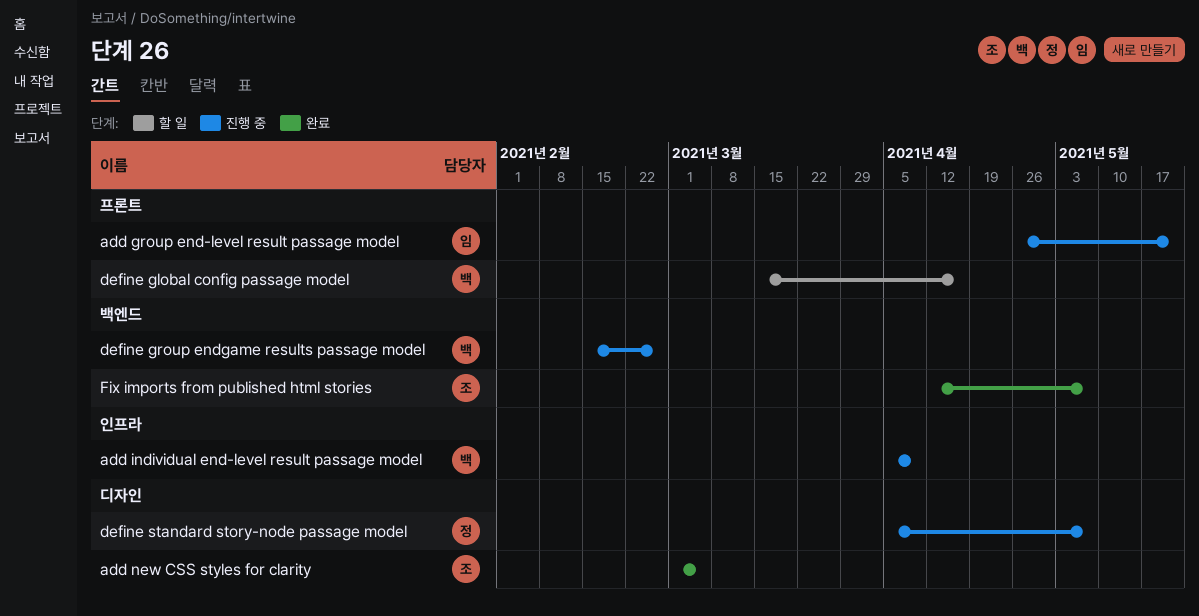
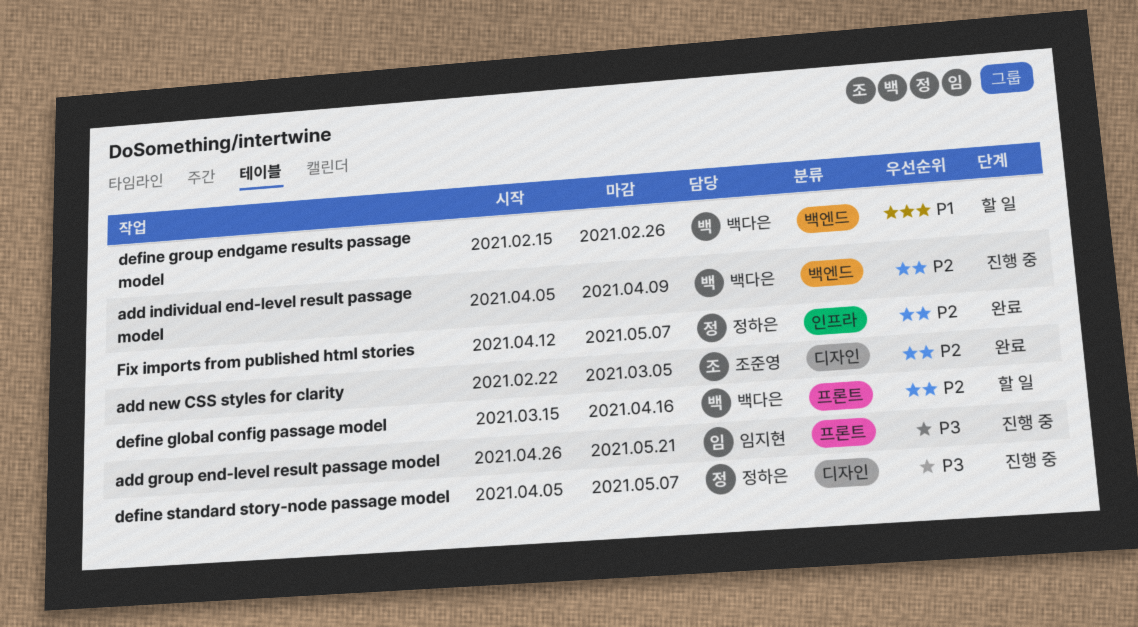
add individual end-level result passage model, label: 인프라 -> 백엔드
add new CSS styles for clarity, start: Mar 1 -> Feb 22
define group endgame results passage model, status: 진행 중 -> 할 일
Fix imports from published html stories, owner: 조준영 -> 정하은
Fix imports from published html stories, label: 백엔드 -> 인프라

